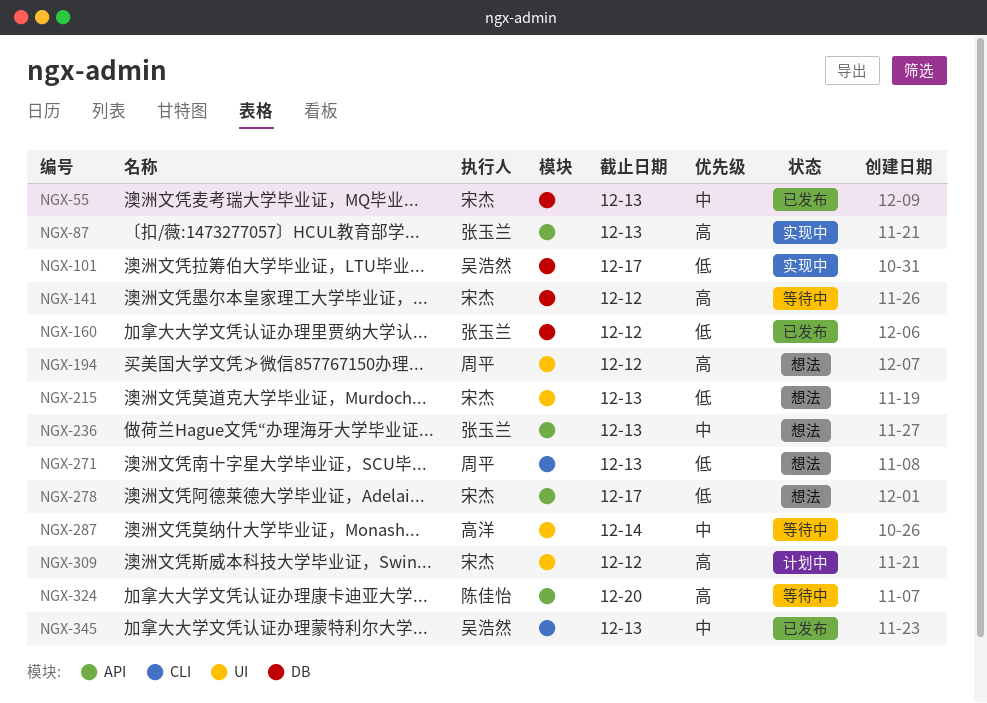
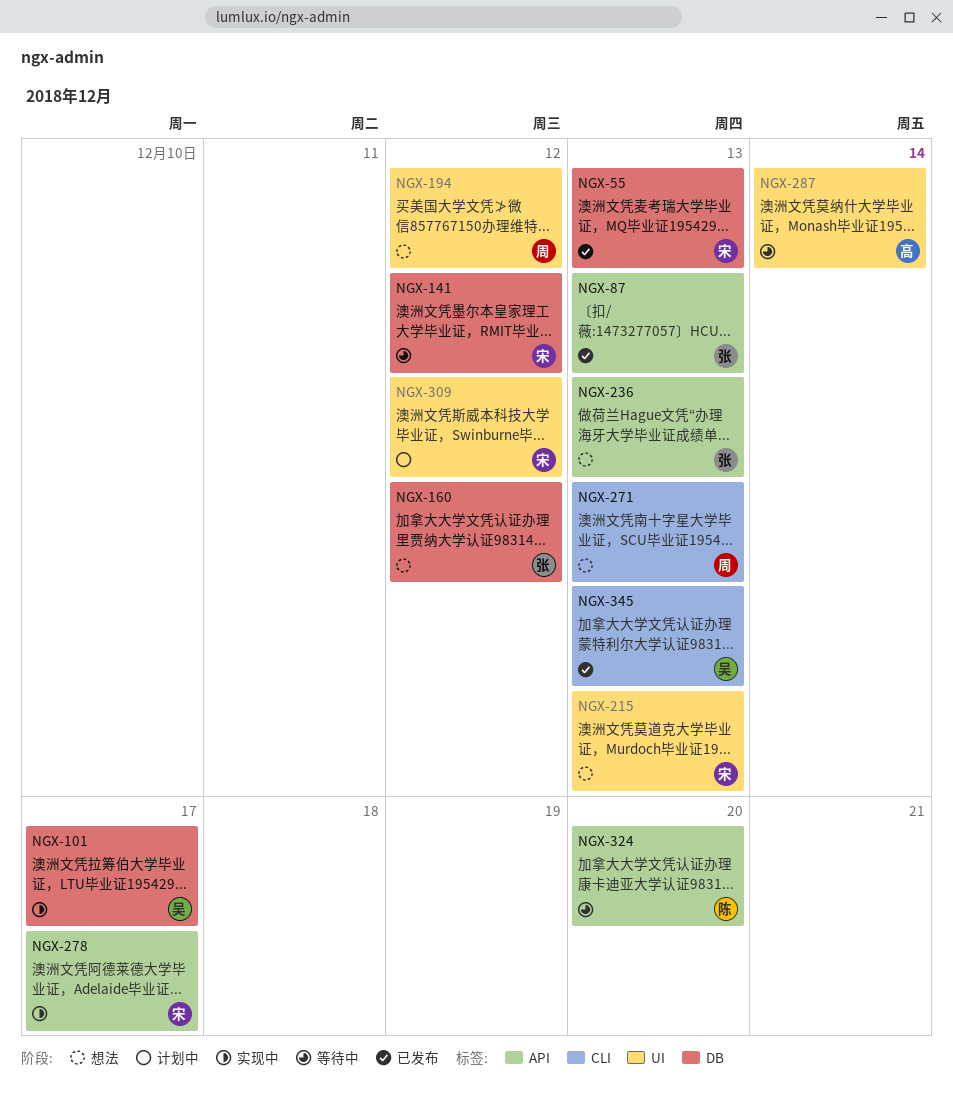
NGX-87, status: 实现中 -> 已发布
NGX-160, status: 已发布 -> 想法
NGX-278, status: 想法 -> 实现中

